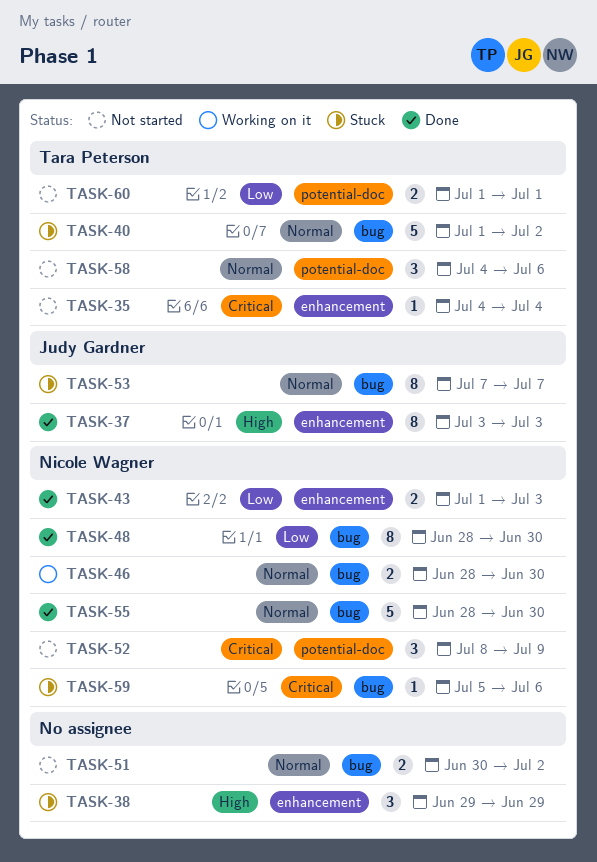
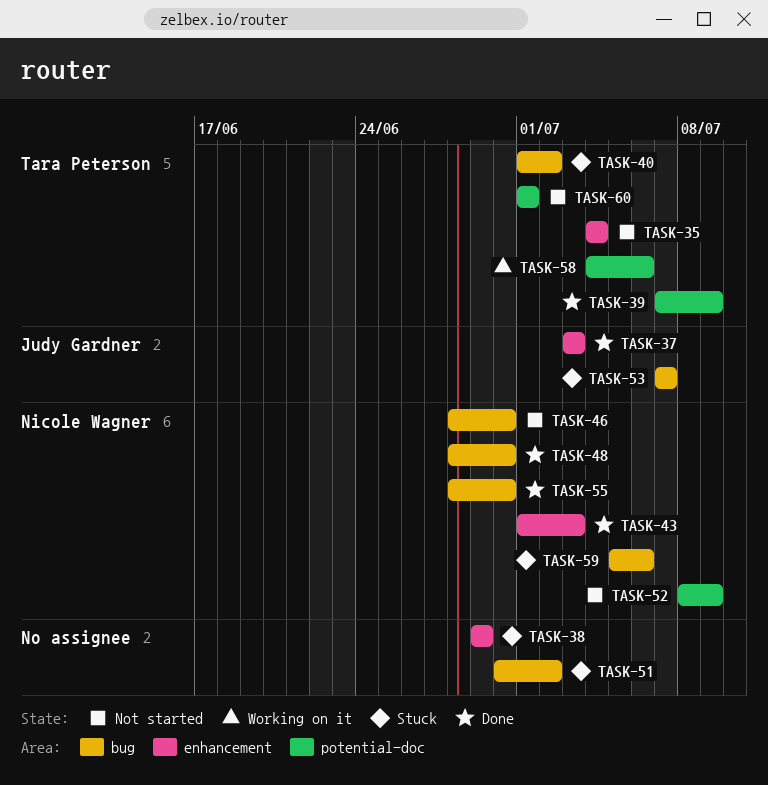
TASK-39: none -> present
TASK-46, status: Working on it -> Not started
TASK-51, status: Not started -> Stuck
TASK-58, status: Not started -> Working on it

